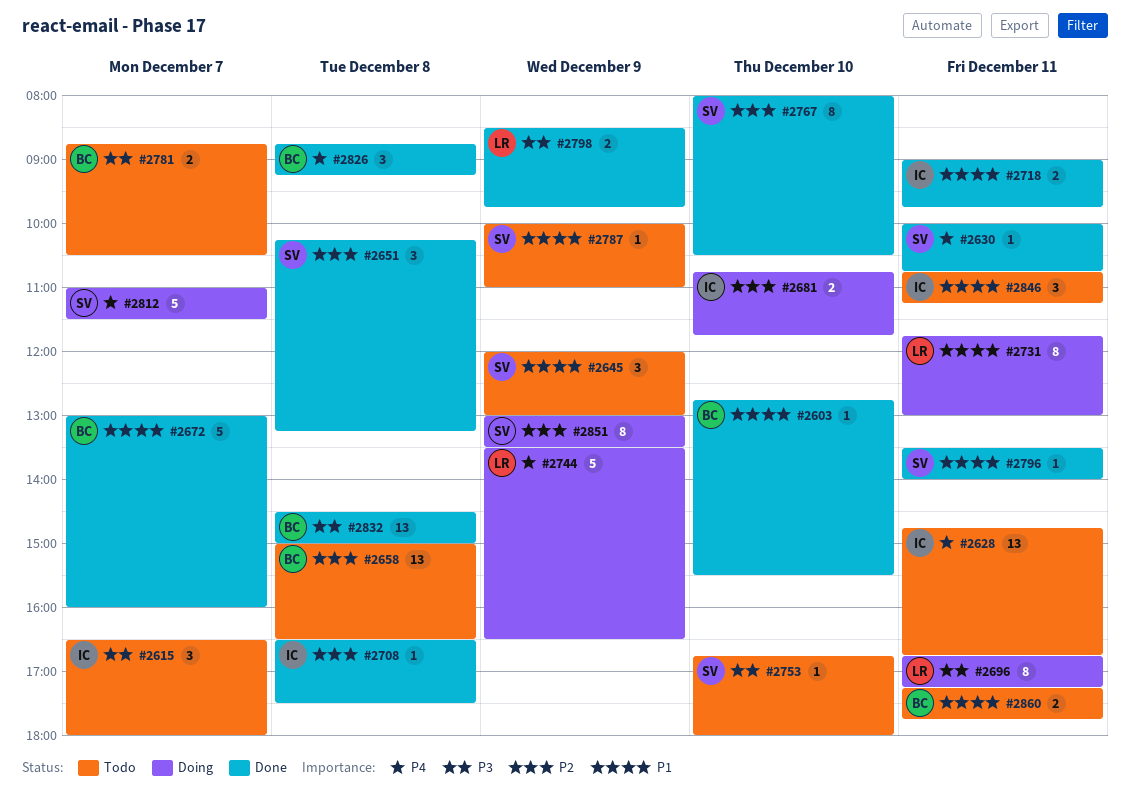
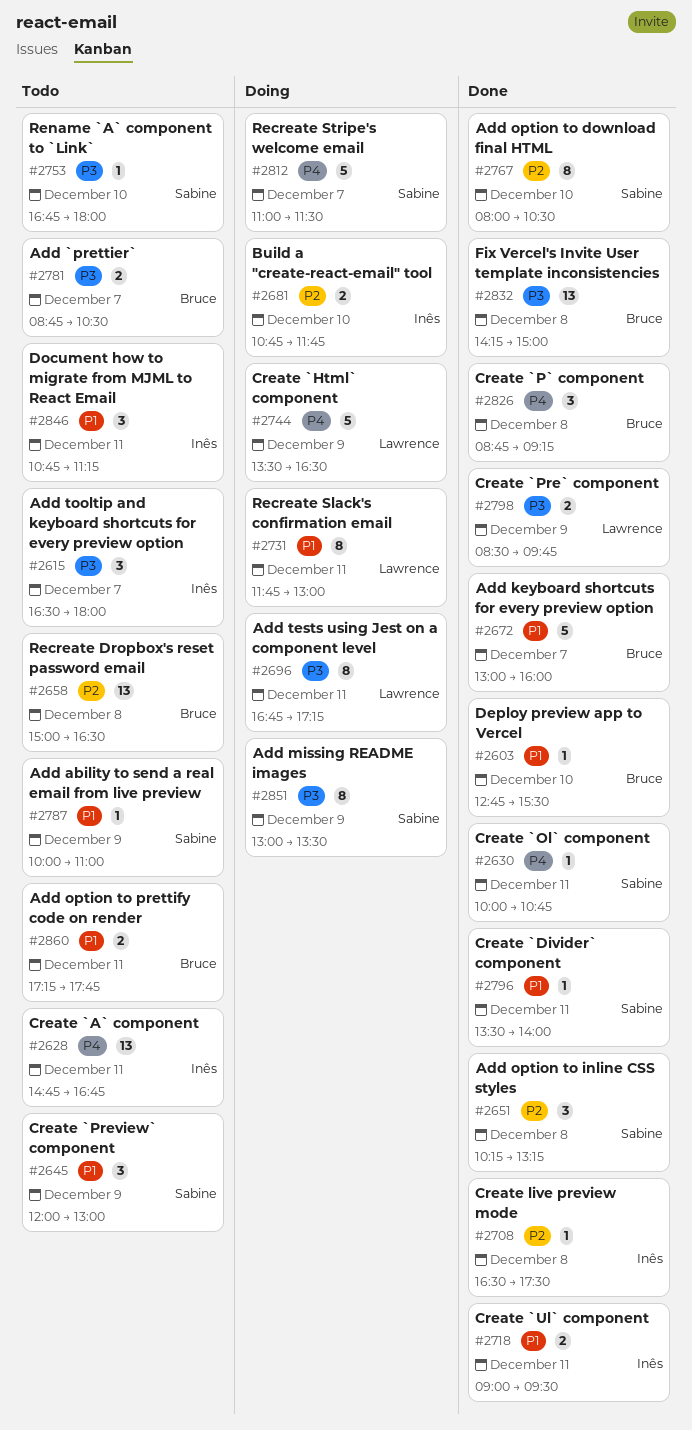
#2718, ends: 09:45 -> 09:30
#2832, begins: 14:30 -> 14:15
#2851, priority: P2 -> P3

